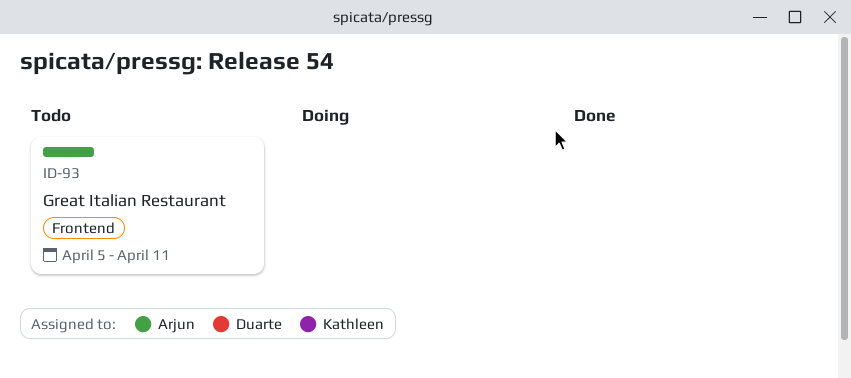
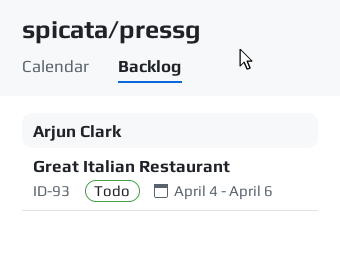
ID-93, start: Apr 5 -> Apr 4
ID-93, due: Apr 11 -> Apr 6

